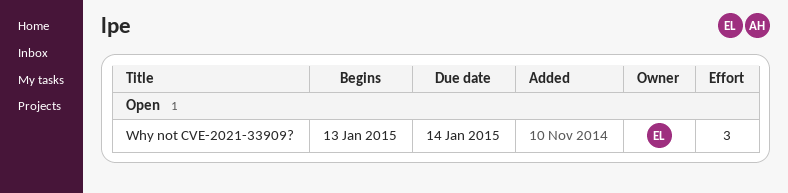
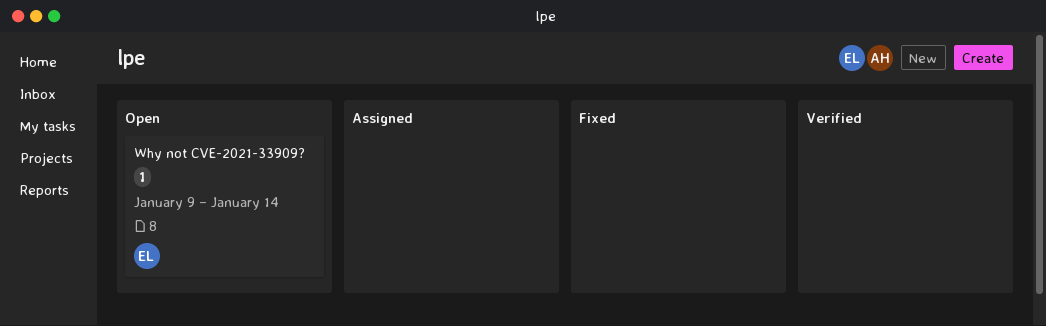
Why not CVE-2021-33909?, estimate: 3 -> 1
Why not CVE-2021-33909?, start: Jan 13 -> Jan 9

